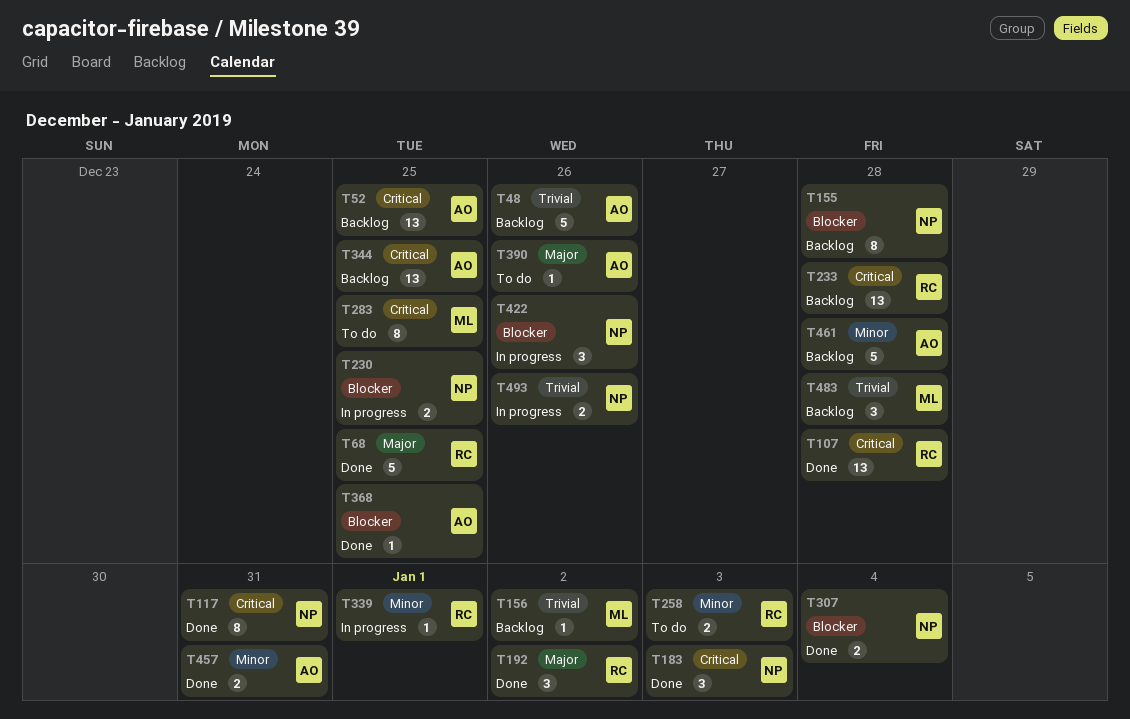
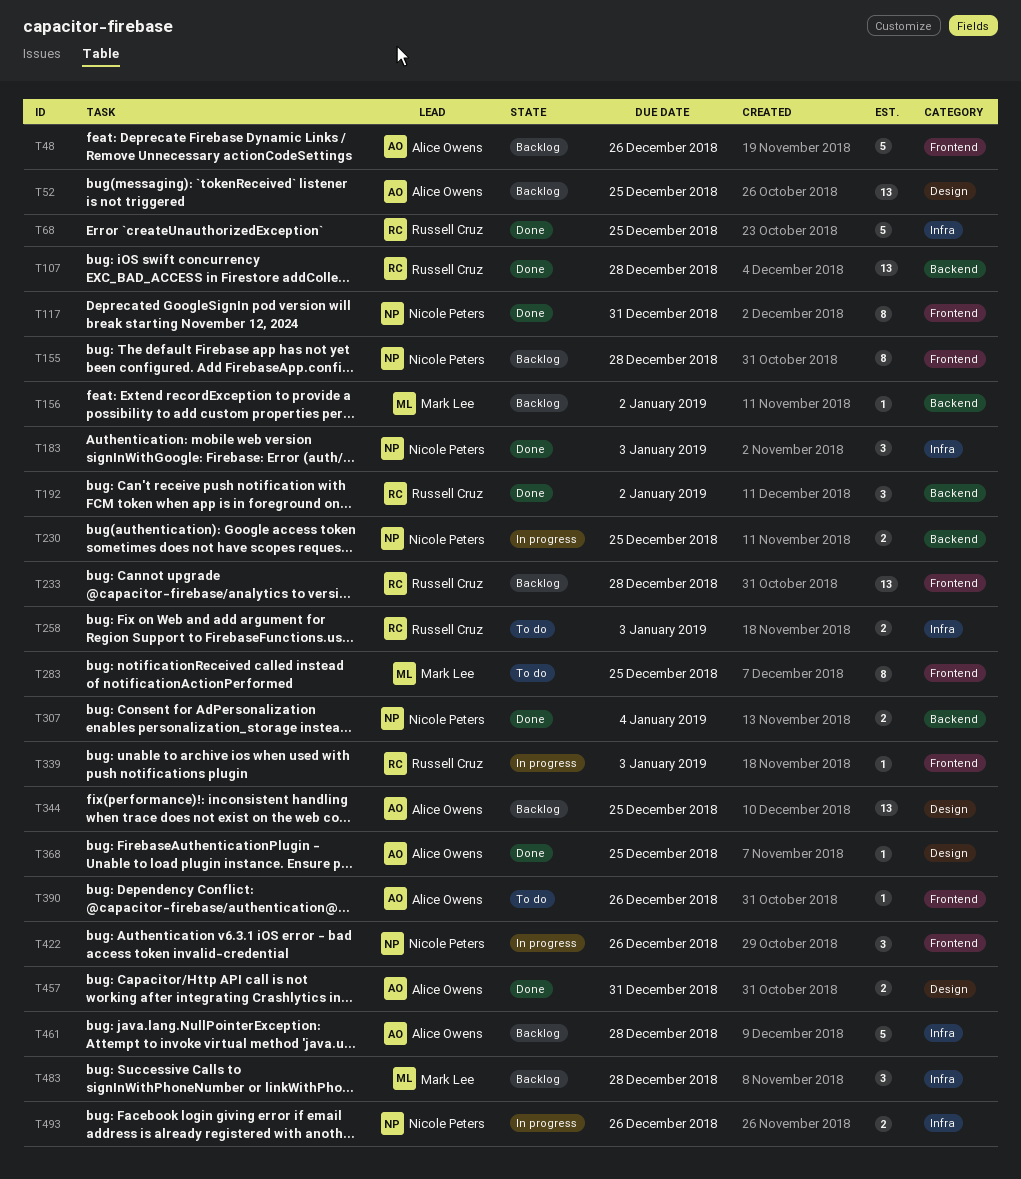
T339, due: Jan 1 -> Jan 3

